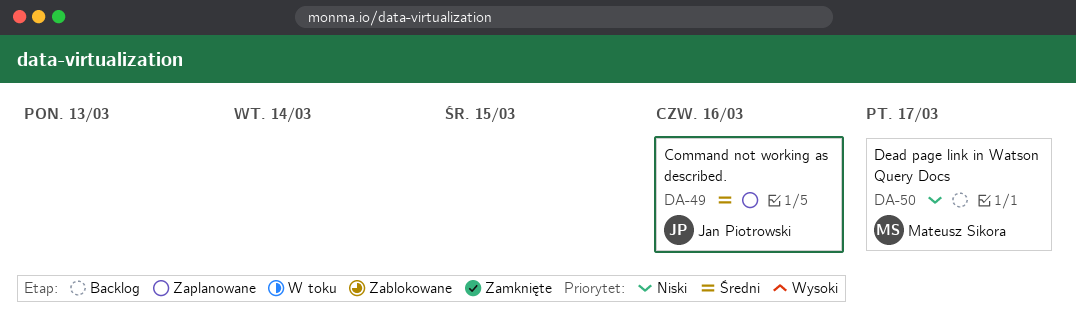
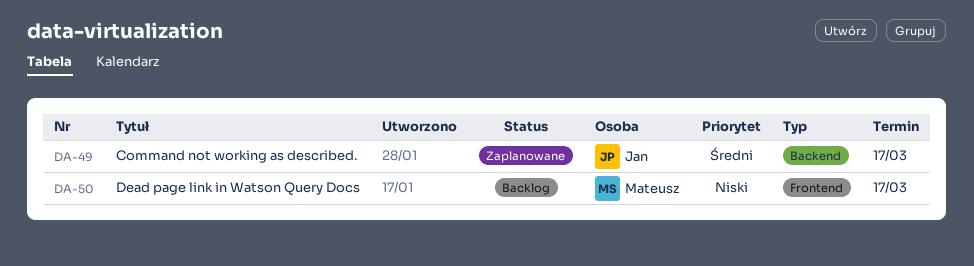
DA-49, due: Mar 16 -> Mar 17

